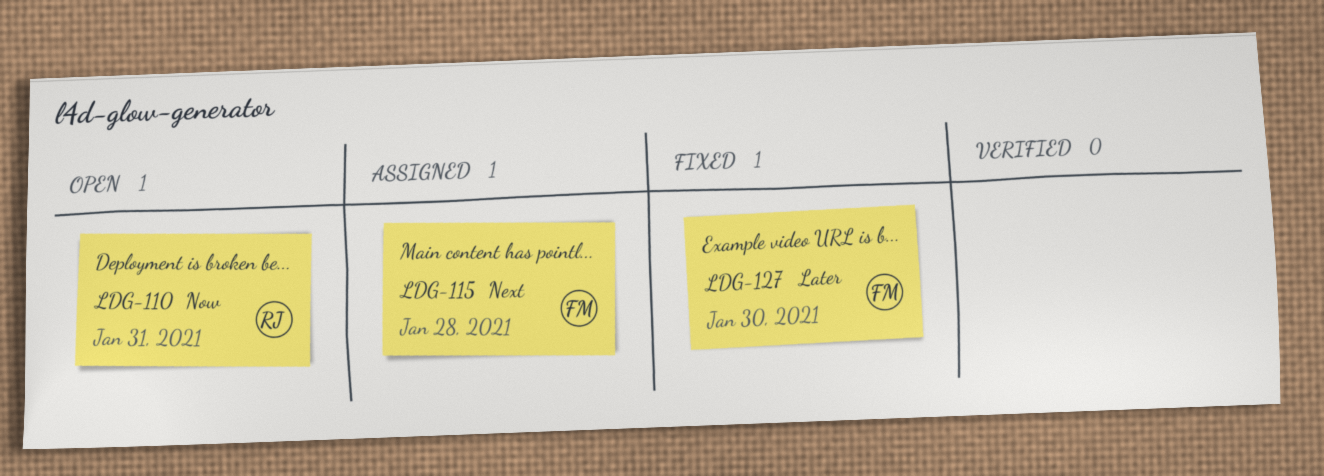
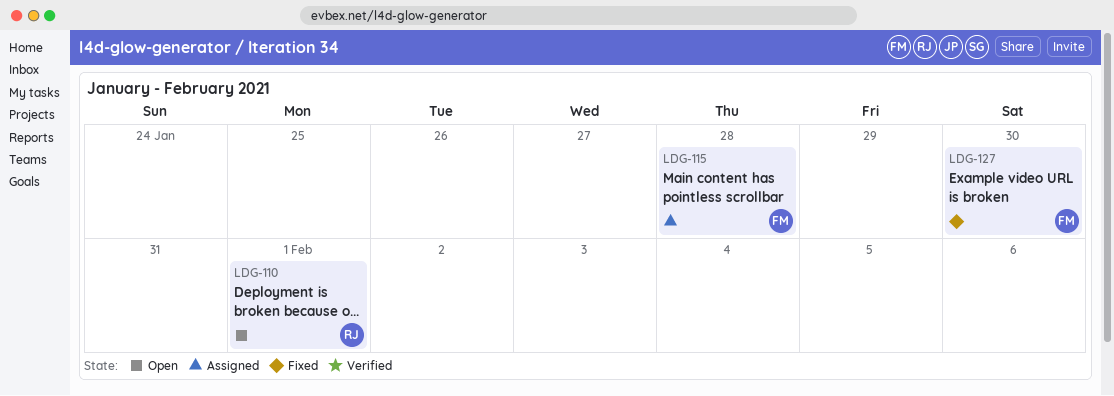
LDG-110, due: Jan 31 -> Feb 1

